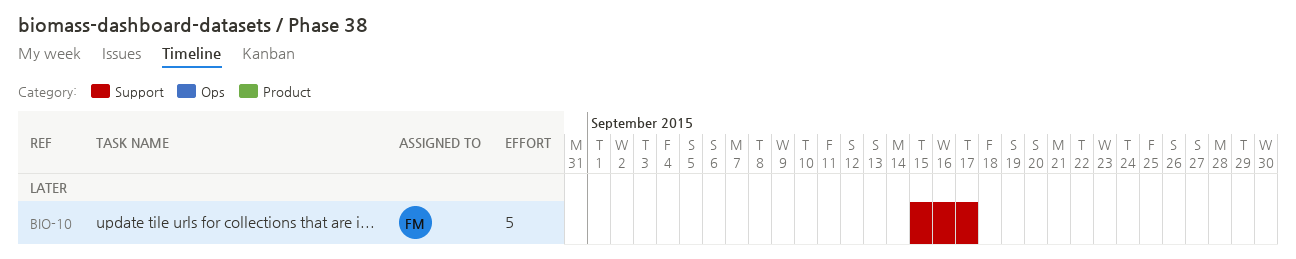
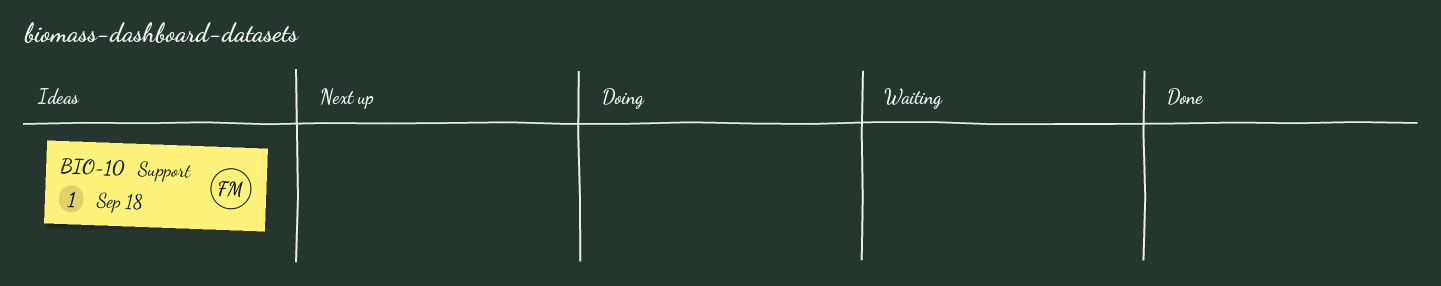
BIO-10, estimate: 5 -> 1
BIO-10, due: Sep 17 -> Sep 18

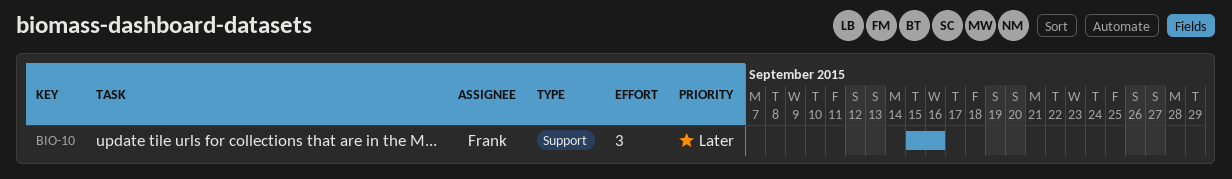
BIO-10, estimate: 1 -> 3
BIO-10, due: Sep 18 -> Sep 16

